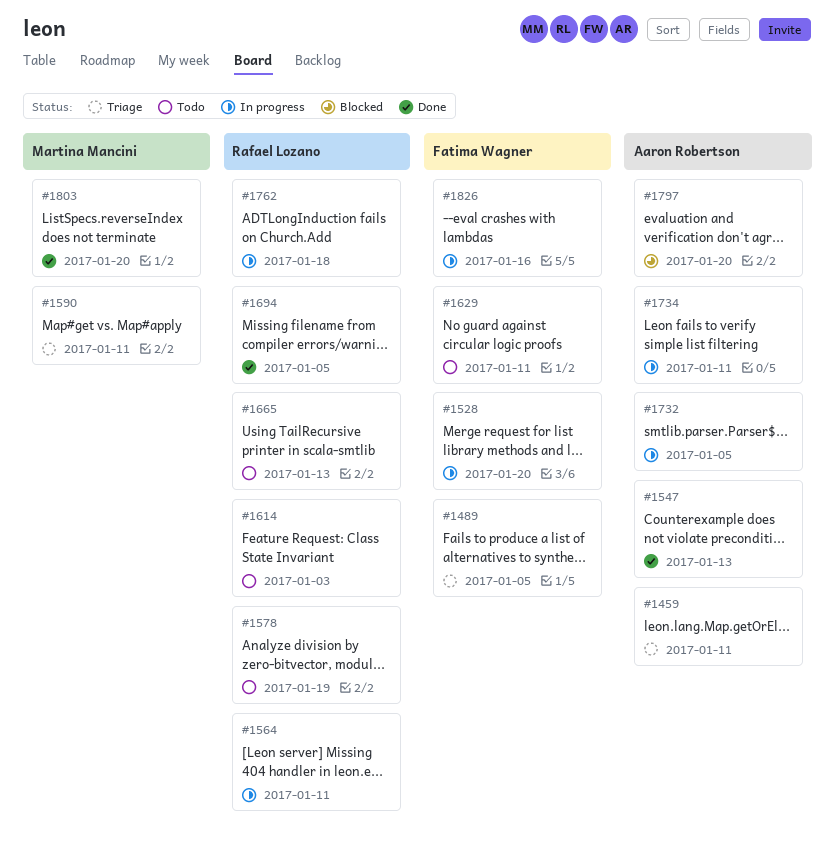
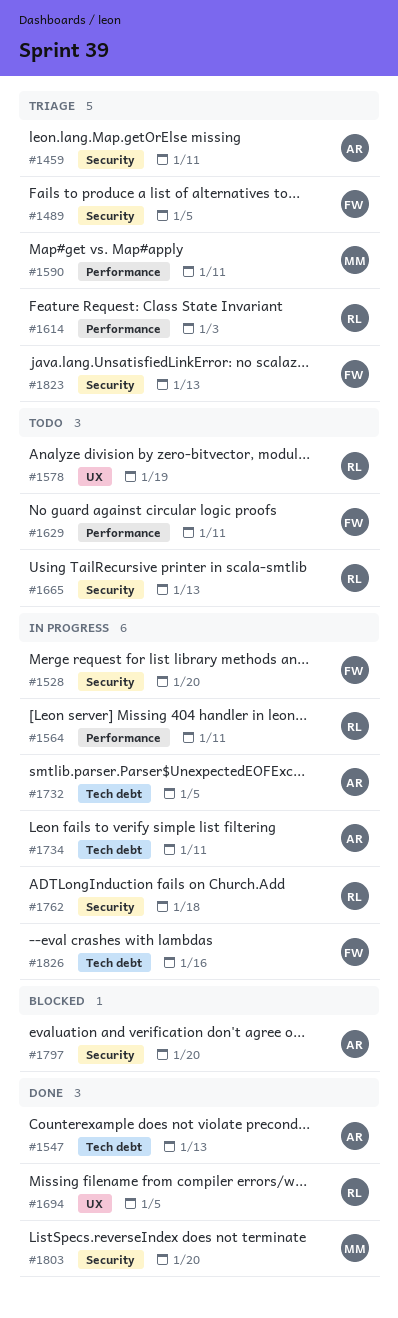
#1614, status: Todo -> Triage
#1823: none -> present

